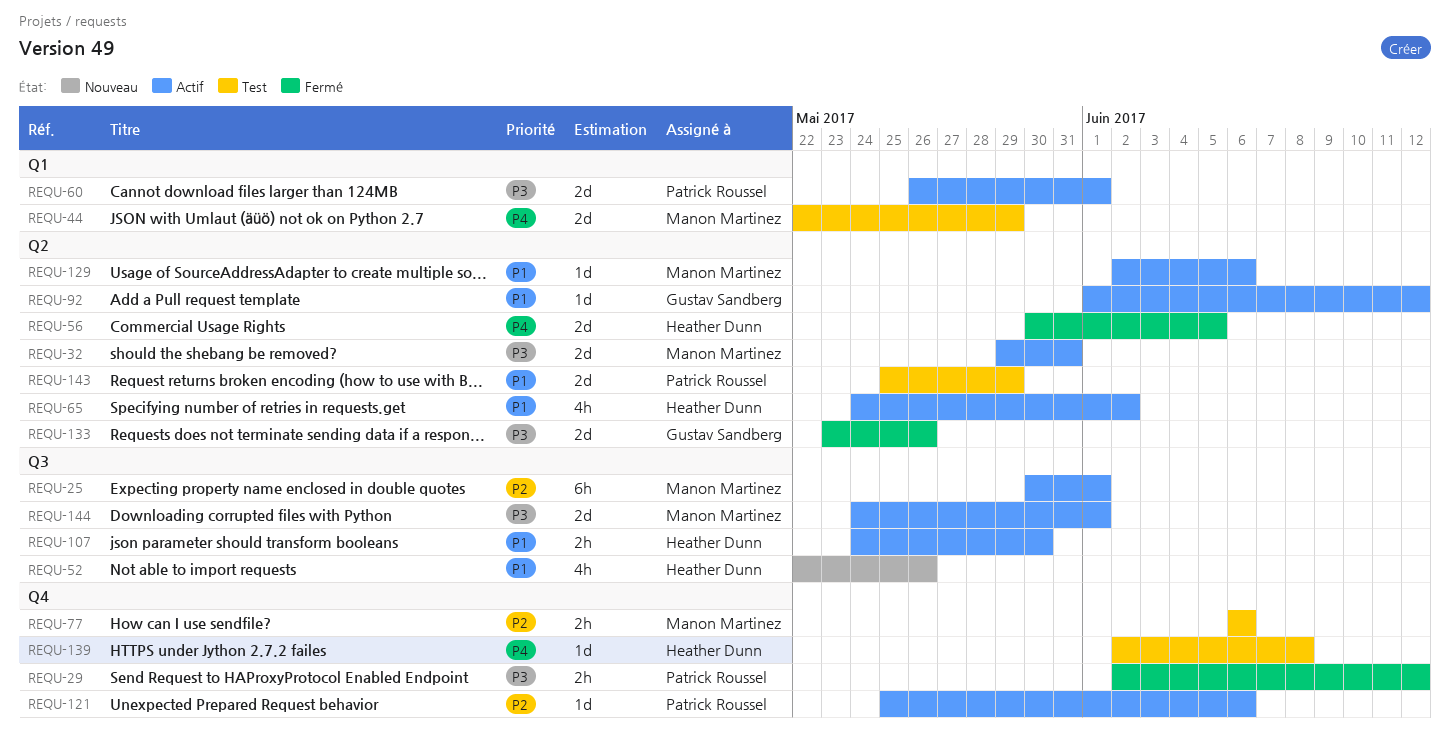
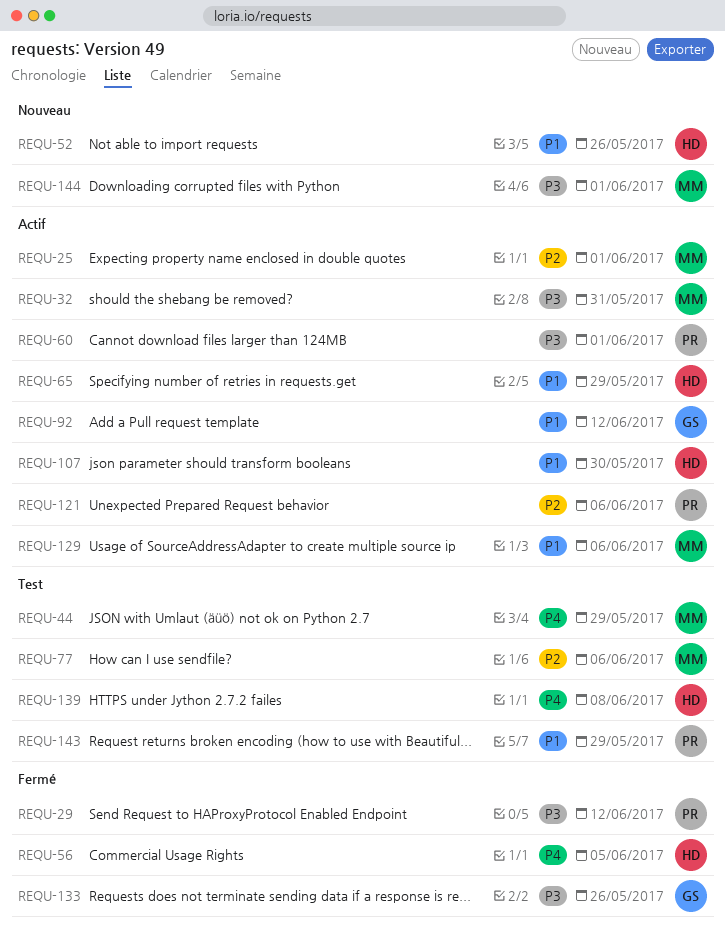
REQU-65, due: Jun 2 -> May 29
REQU-144, status: Actif -> Nouveau

